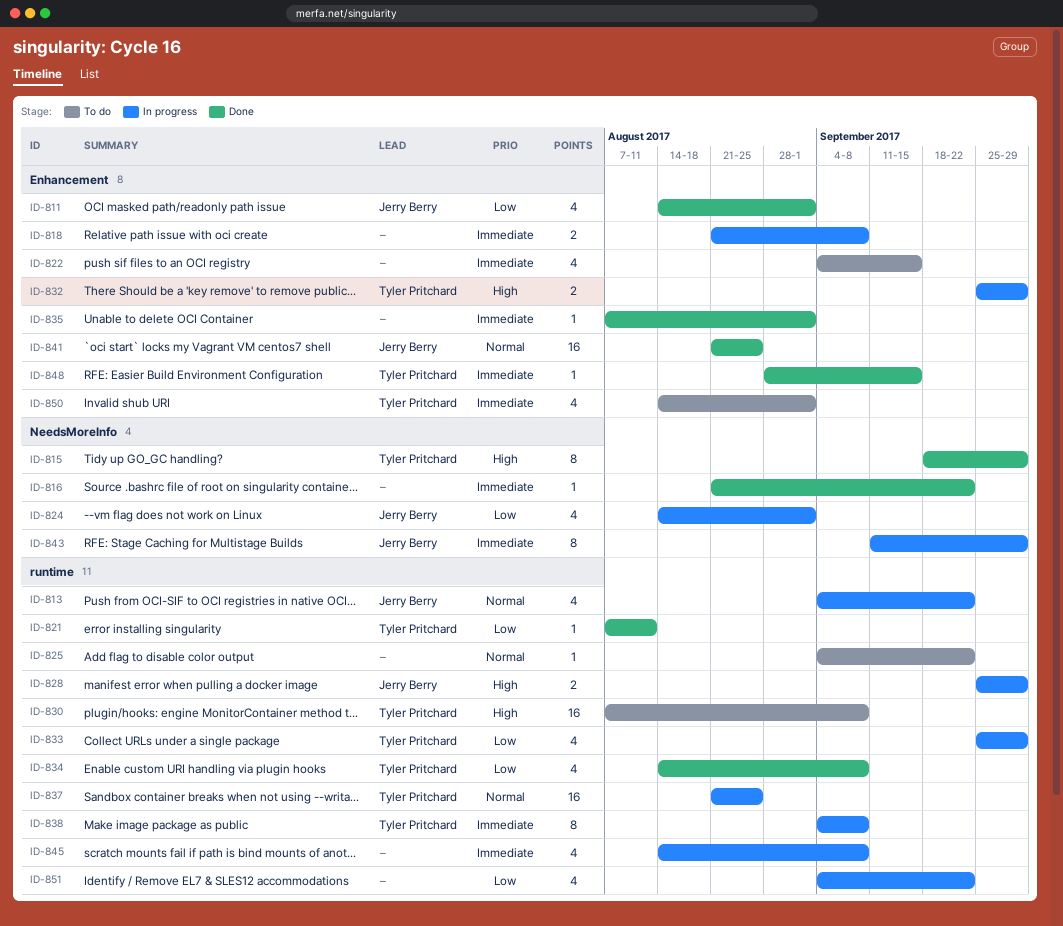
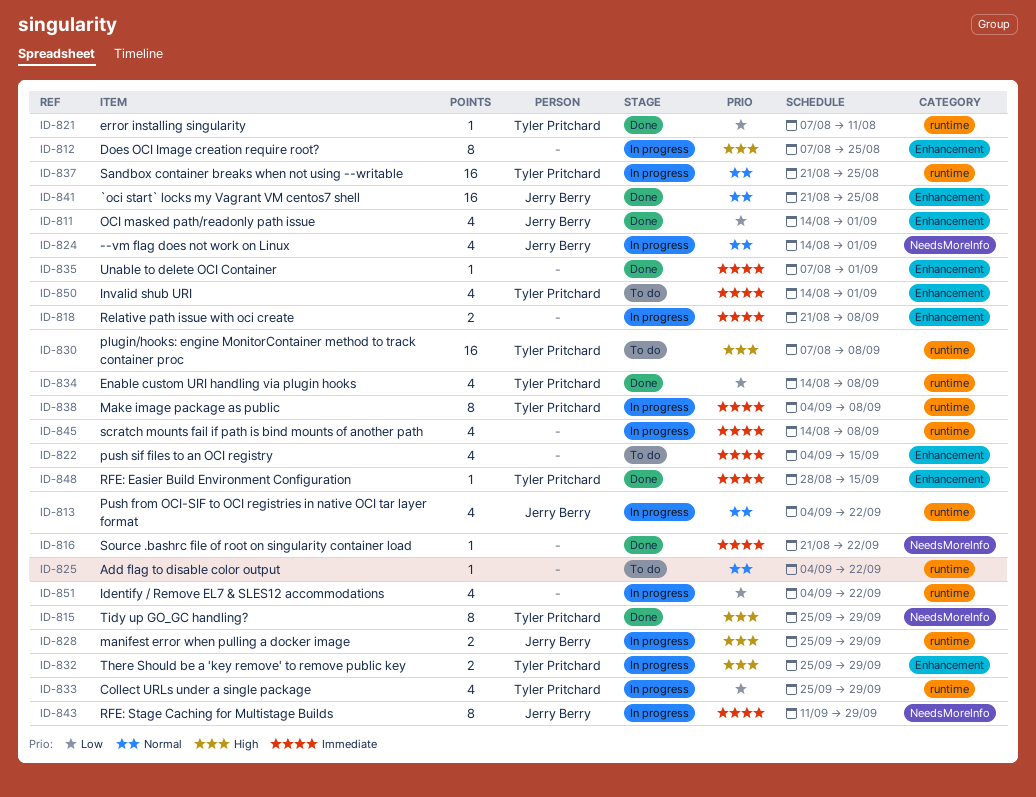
ID-812: none -> present
ID-815, start: Sep 18 -> Sep 25
ID-824, priority: Low -> Normal

